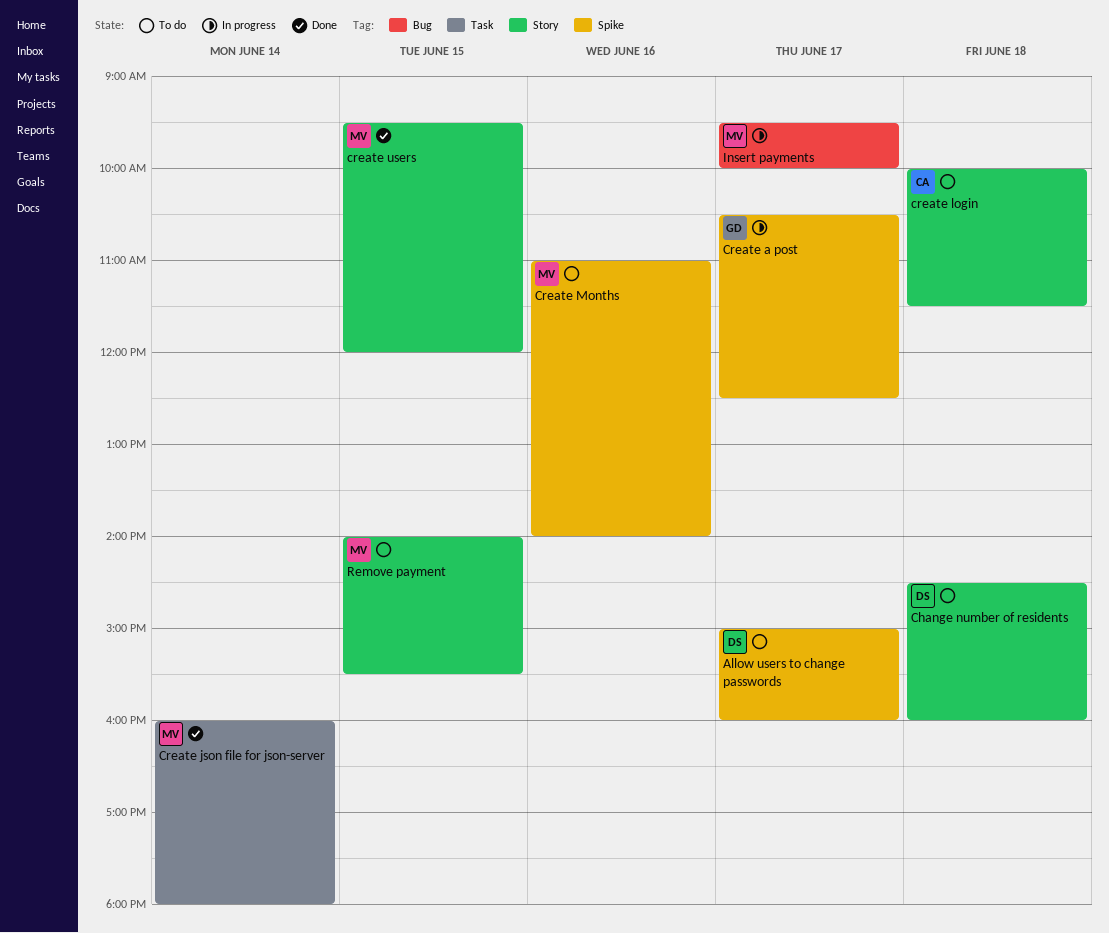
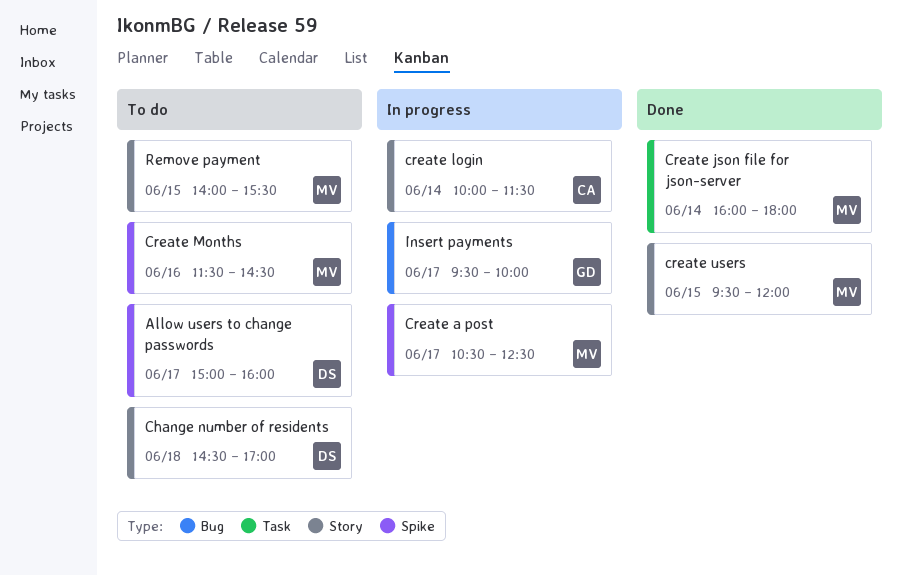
Change number of residents, ends: 16:00 -> 17:00
Create a post, owner: GD -> MV
create login, status: To do -> In progress
create login, day: Jun 18 -> Jun 14
Create Months, begins: 11:00 -> 11:30
Create Months, ends: 14:00 -> 14:30
Insert payments, owner: MV -> GD

